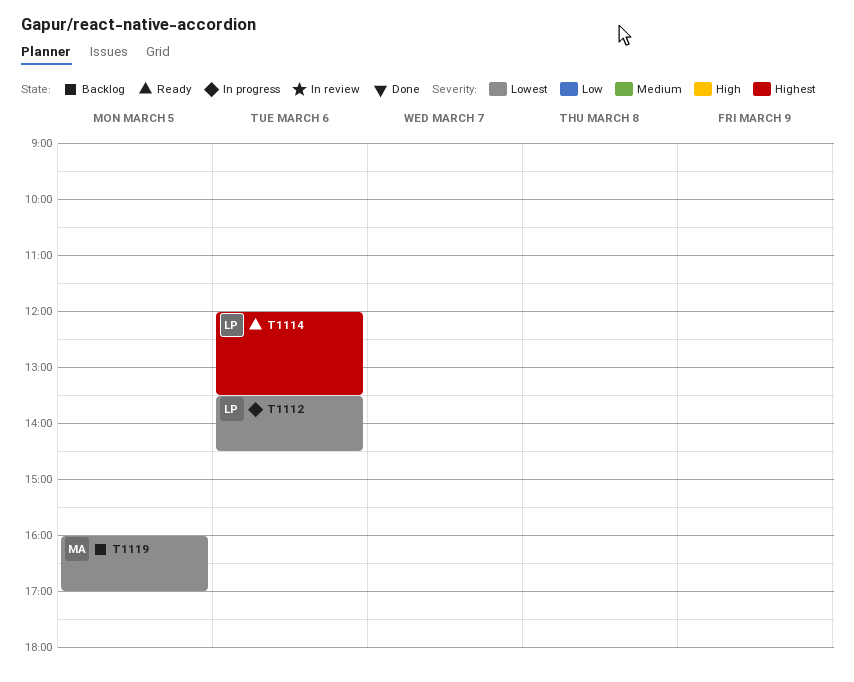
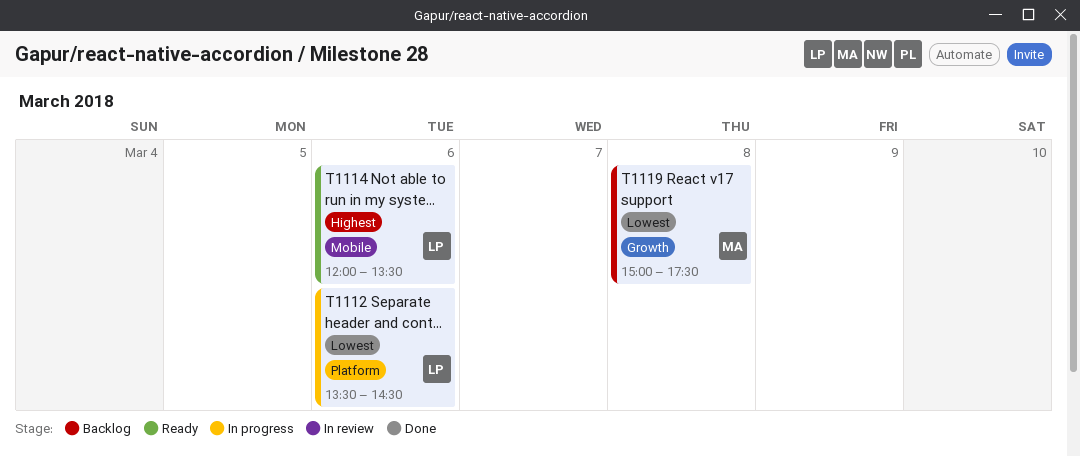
T1119, day: Mar 5 -> Mar 8
T1119, begins: 16:00 -> 15:00
T1119, ends: 17:00 -> 17:30

